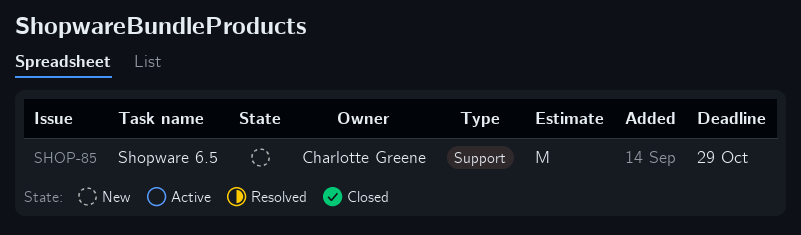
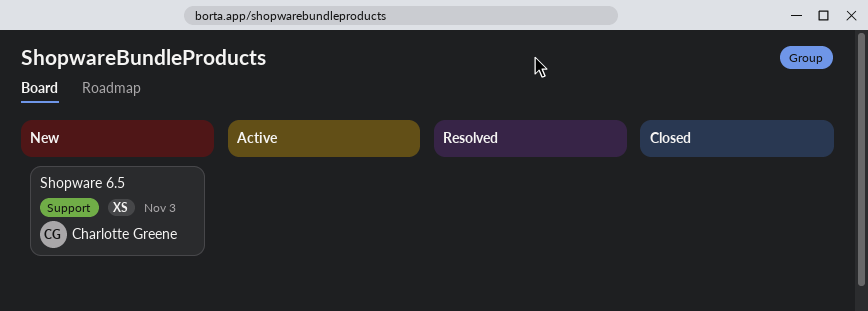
Shopware 6.5, estimate: M -> XS
Shopware 6.5, due: Oct 29 -> Nov 3

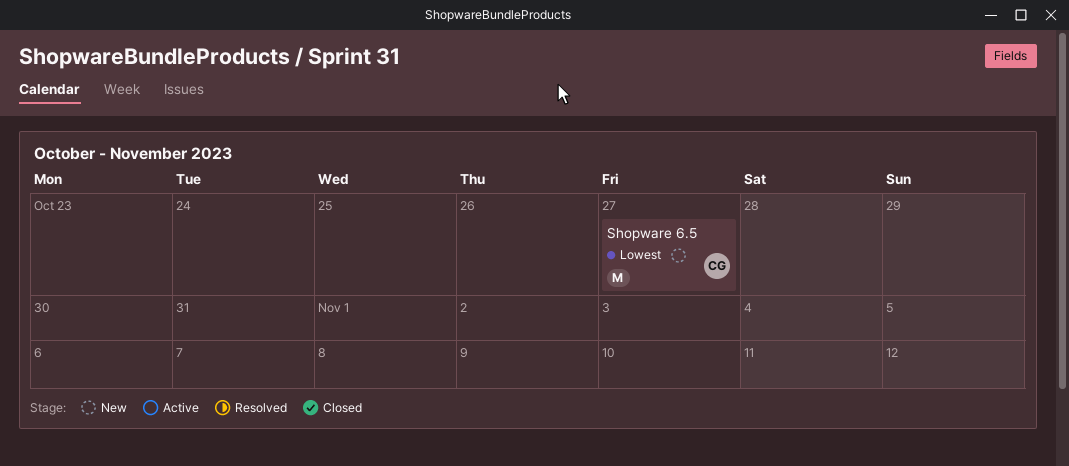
Shopware 6.5, estimate: XS -> M
Shopware 6.5, due: Nov 3 -> Oct 27

